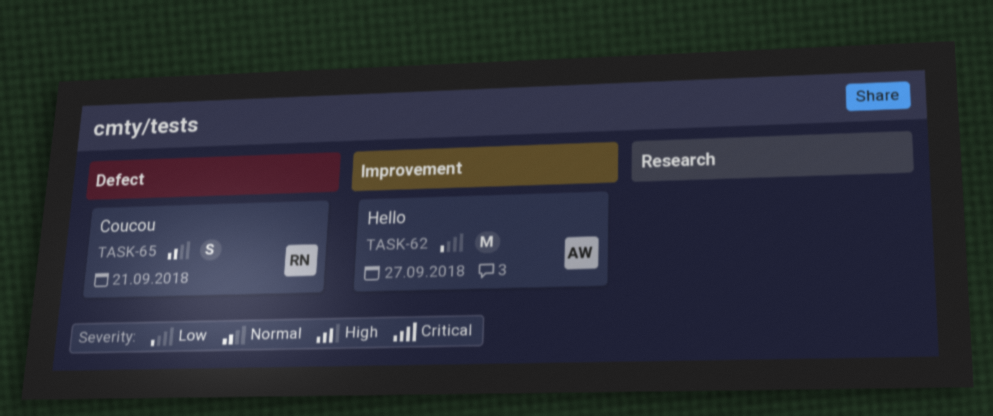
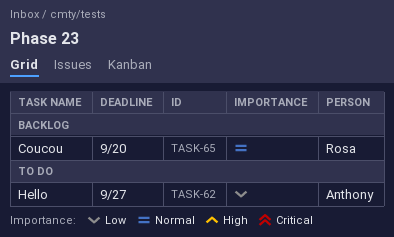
TASK-65, due: Sep 21 -> Sep 20

